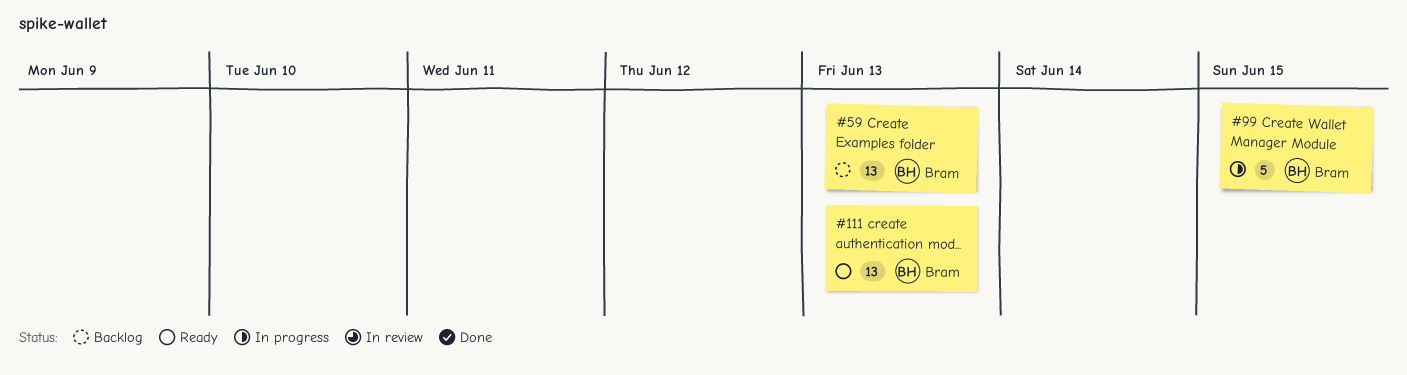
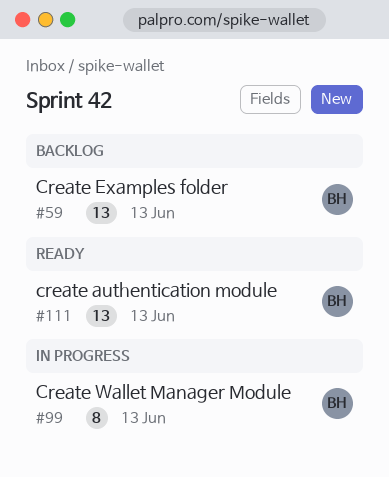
#99, estimate: 5 -> 8
#99, due: Jun 15 -> Jun 13

